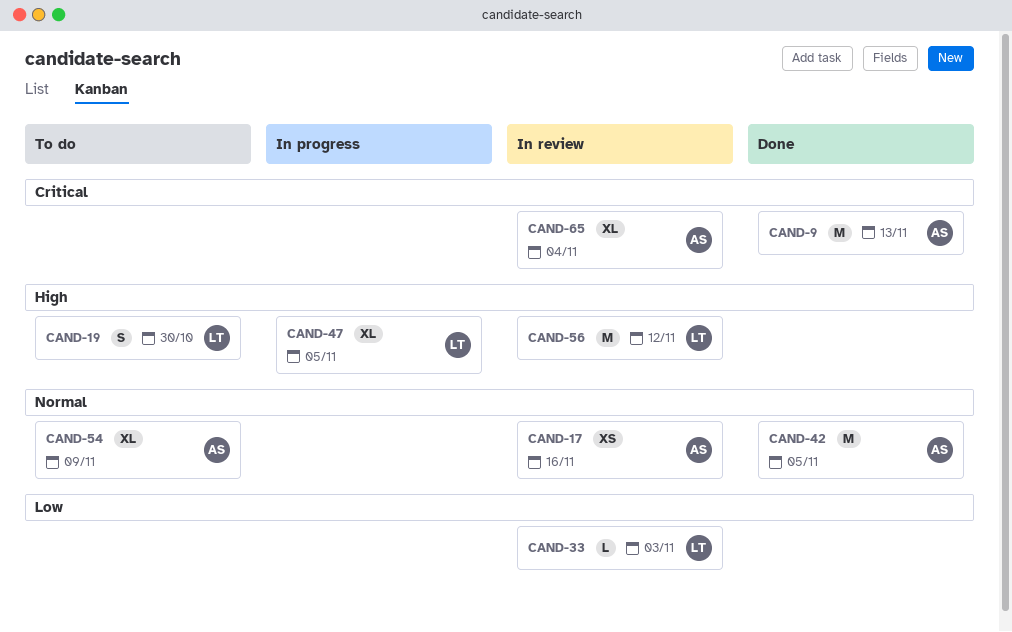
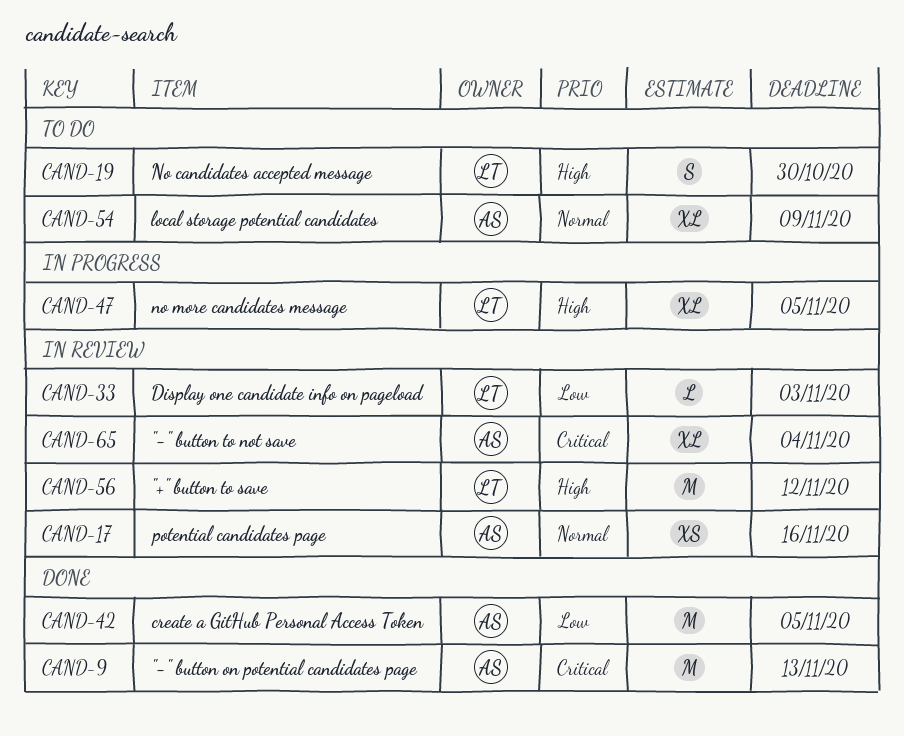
CAND-42, priority: Normal -> Low

